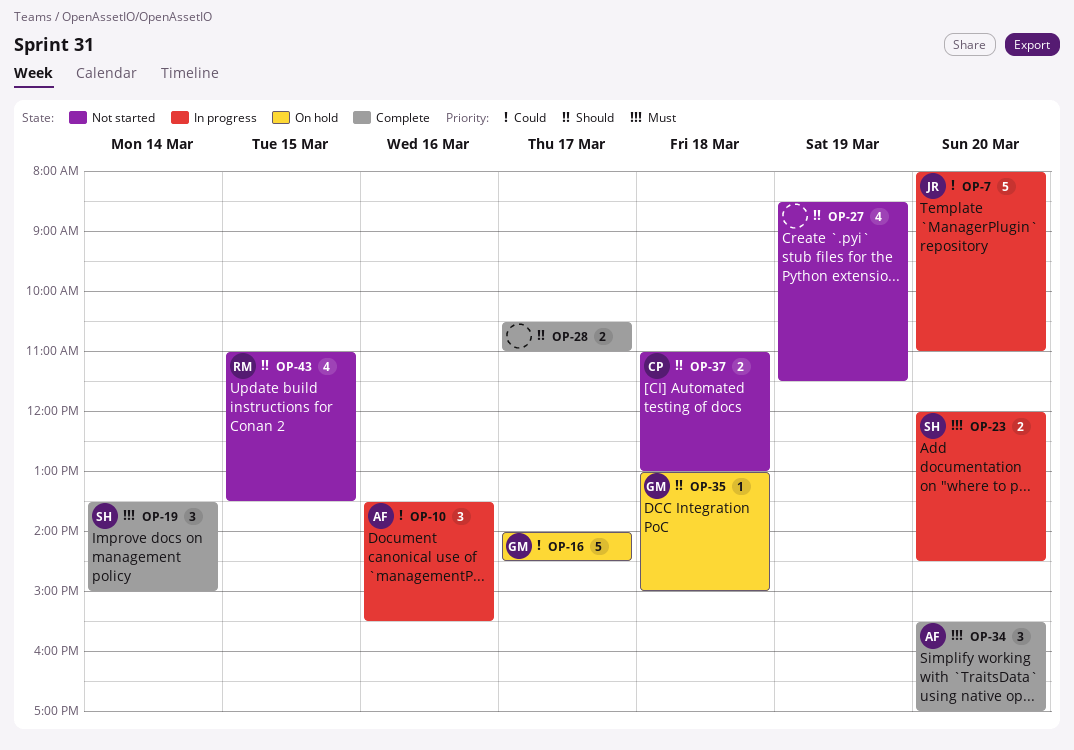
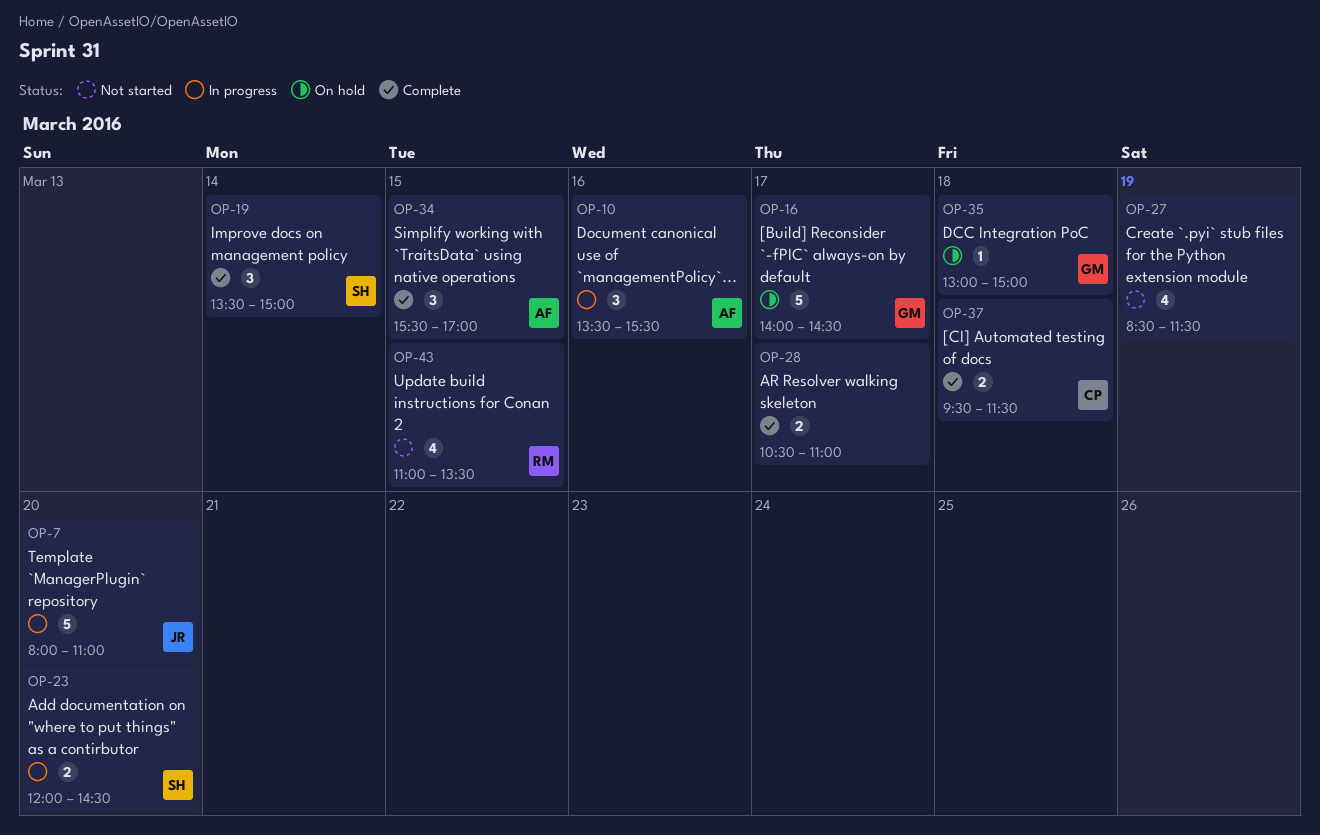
OP-34, day: Mar 20 -> Mar 15
OP-37, status: Not started -> Complete
OP-37, begins: 11:00 -> 09:30
OP-37, ends: 13:00 -> 11:30

